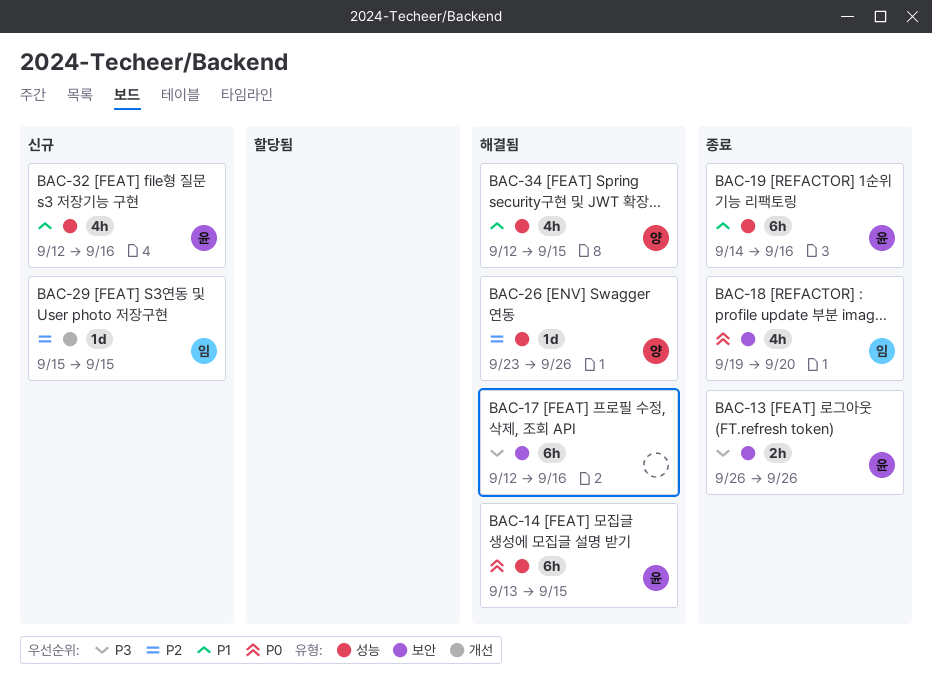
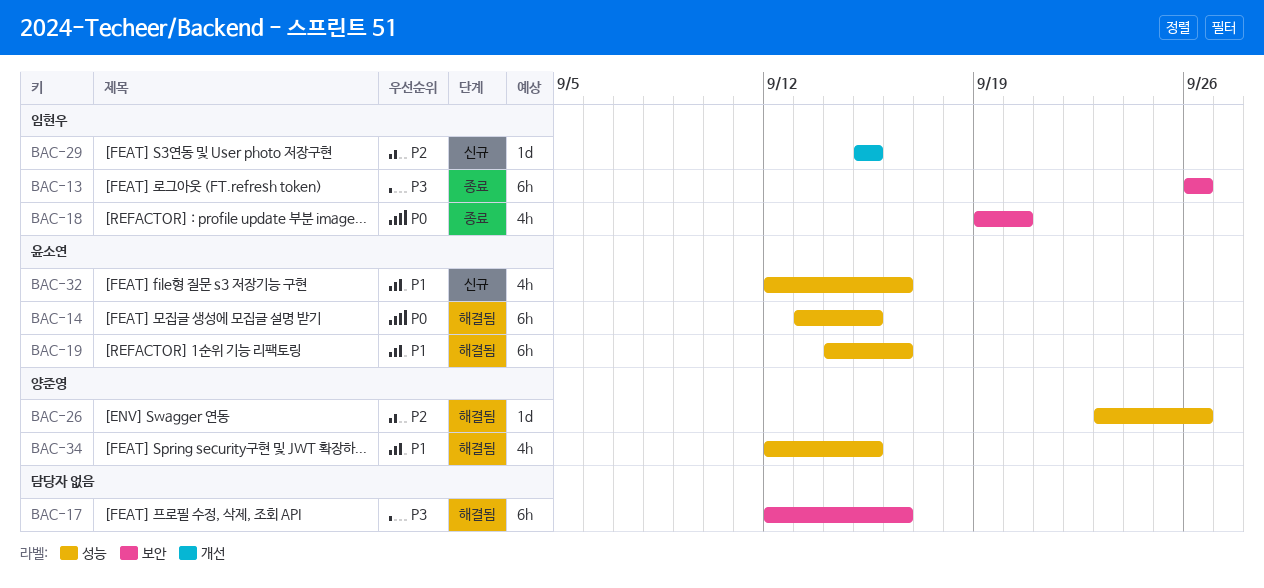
BAC-13, owner: 윤소연 -> 임현우
BAC-13, estimate: 2h -> 6h
BAC-19, status: 종료 -> 해결됨

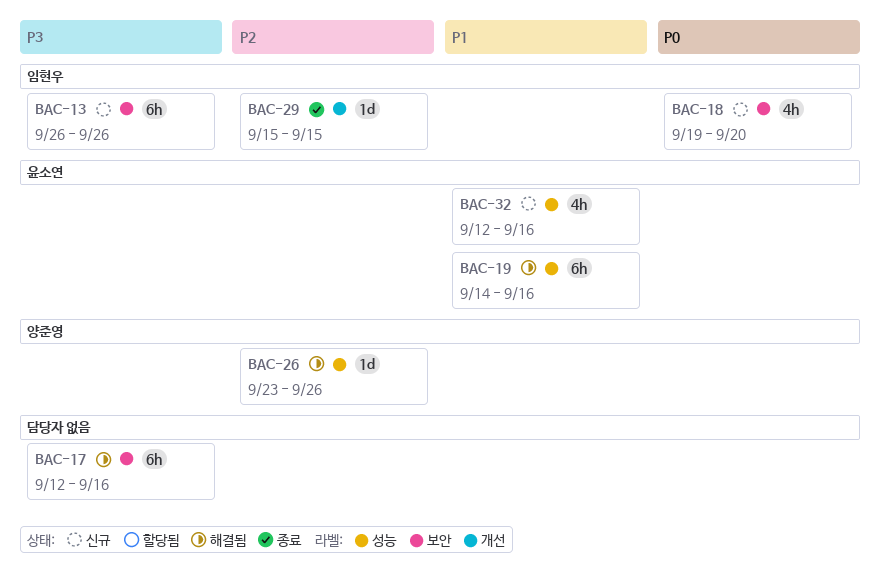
BAC-13, status: 종료 -> 신규
BAC-14: present -> none
BAC-18, status: 종료 -> 신규
BAC-29, status: 신규 -> 종료
BAC-34: present -> none

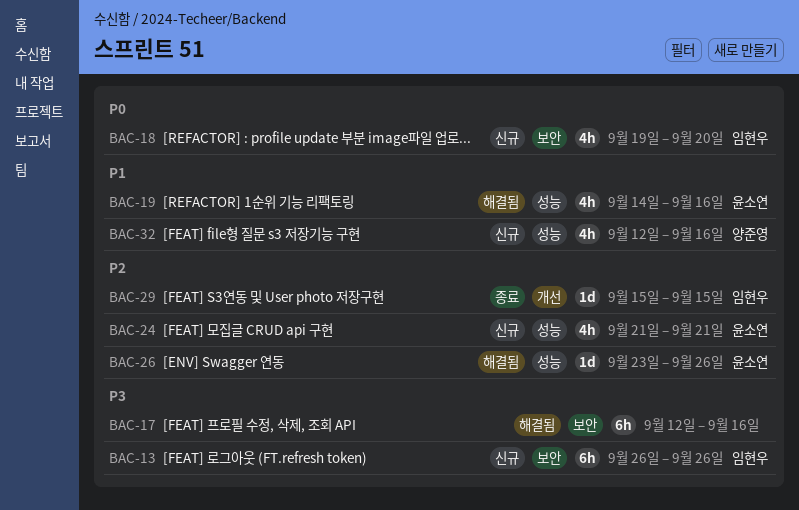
BAC-19, estimate: 6h -> 4h
BAC-24: none -> present
BAC-26, owner: 양준영 -> 윤소연
BAC-32, owner: 윤소연 -> 양준영

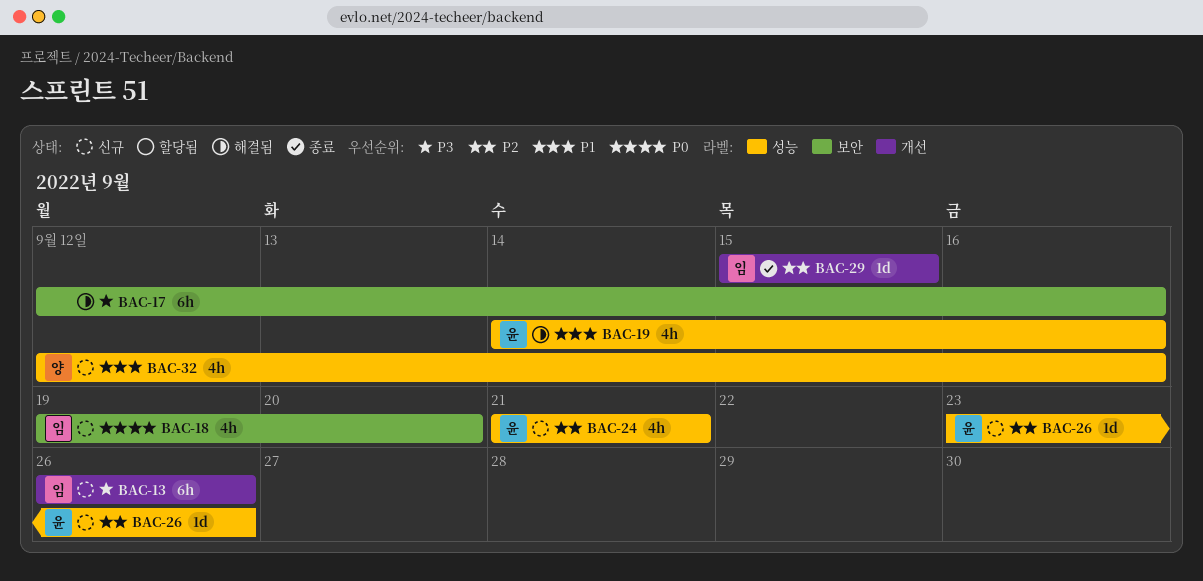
BAC-13, label: 보안 -> 개선
BAC-26, status: 해결됨 -> 신규

